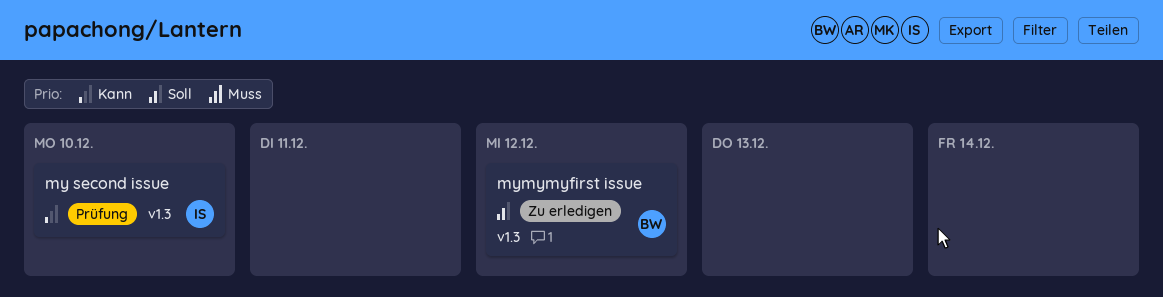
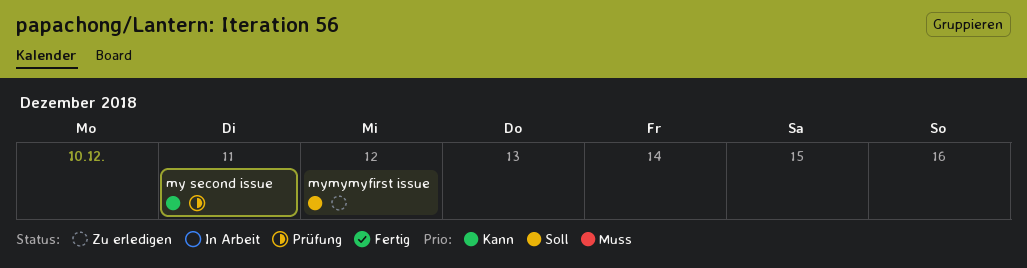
my second issue, due: Dec 10 -> Dec 11

